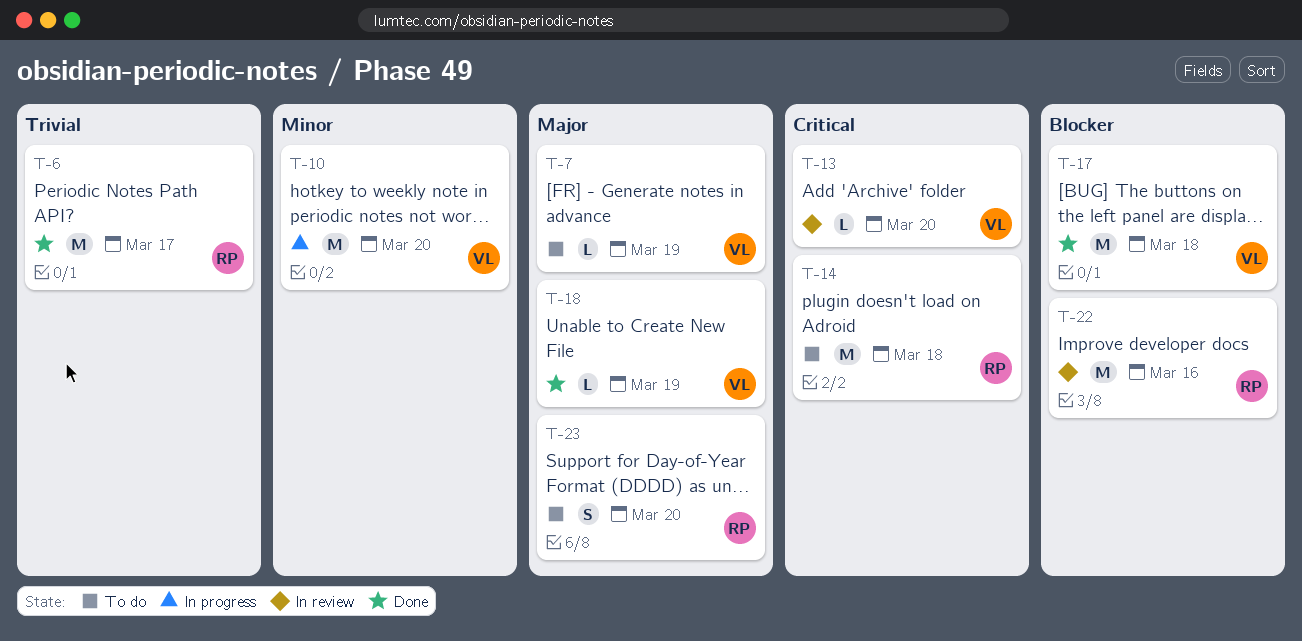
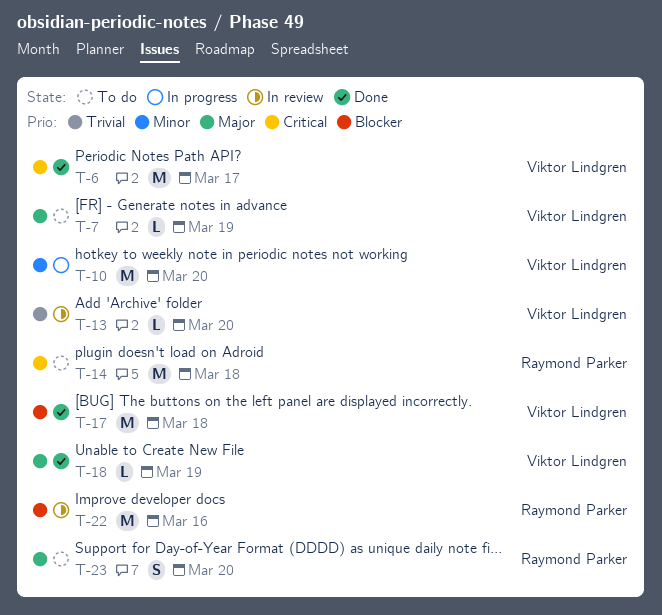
T-6, owner: Raymond Parker -> Viktor Lindgren
T-6, priority: Trivial -> Critical
T-13, priority: Critical -> Trivial

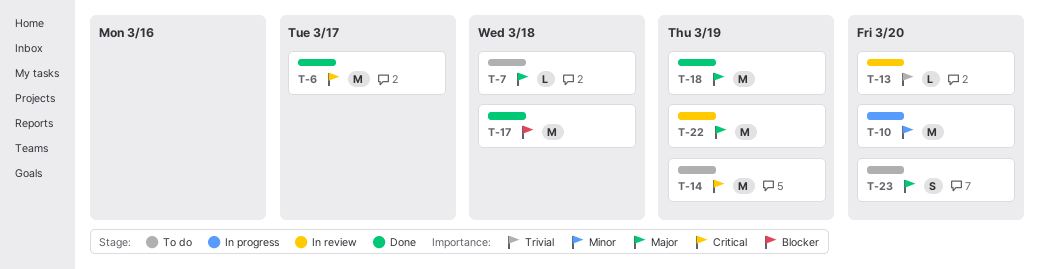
T-7, due: Mar 19 -> Mar 18
T-14, due: Mar 18 -> Mar 19
T-18, estimate: L -> M
T-22, priority: Blocker -> Major
T-22, due: Mar 16 -> Mar 19

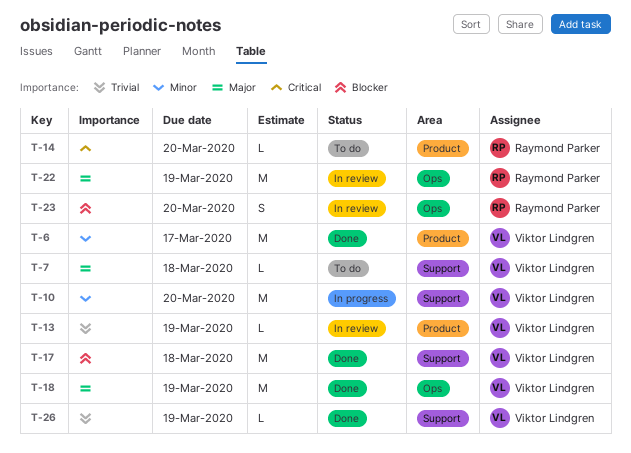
T-6, priority: Critical -> Minor
T-13, due: Mar 20 -> Mar 19
T-14, estimate: M -> L
T-14, due: Mar 19 -> Mar 20
T-23, status: To do -> In review
T-23, priority: Major -> Blocker
T-26: none -> present

